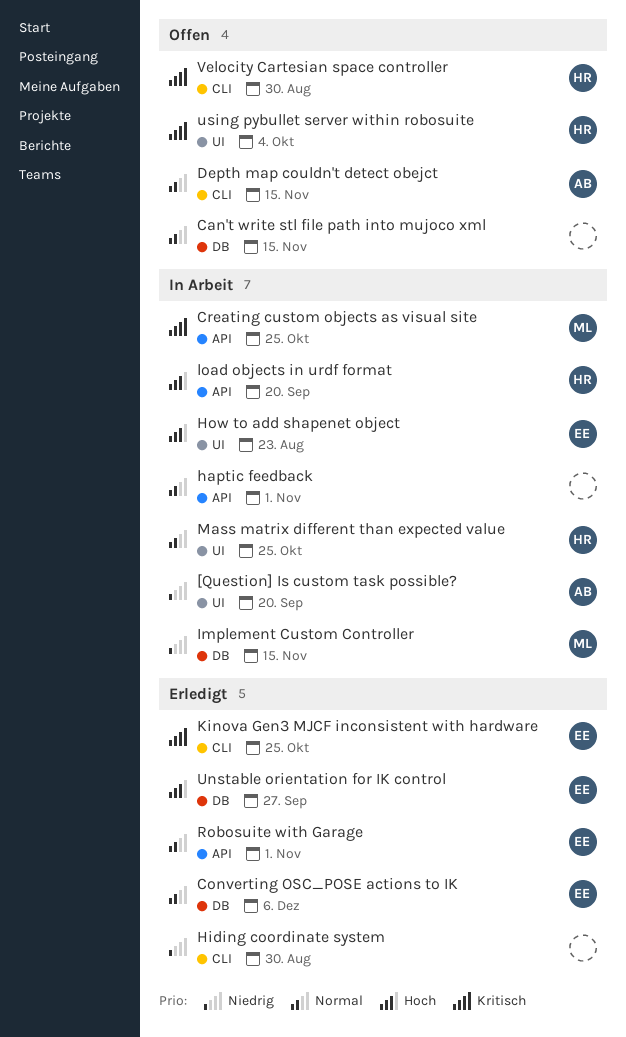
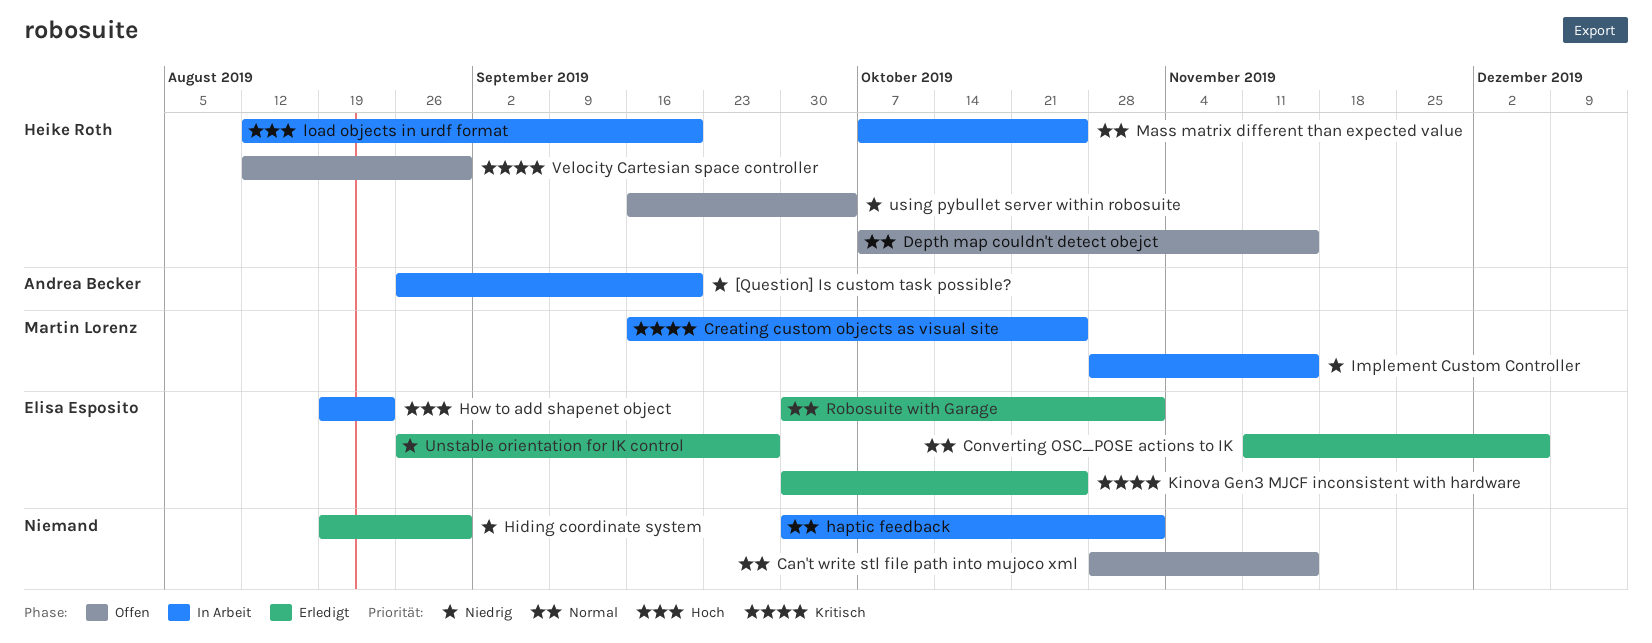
Depth map couldn't detect obejct, owner: Andrea Becker -> Heike Roth
Unstable orientation for IK control, priority: Hoch -> Niedrig
using pybullet server within robosuite, priority: Kritisch -> Niedrig

